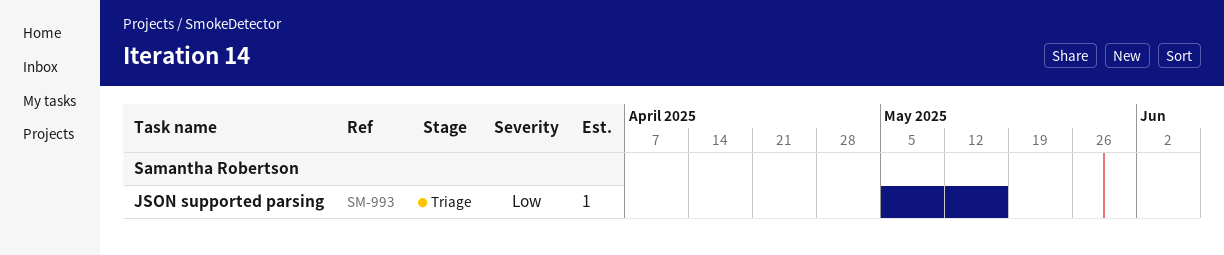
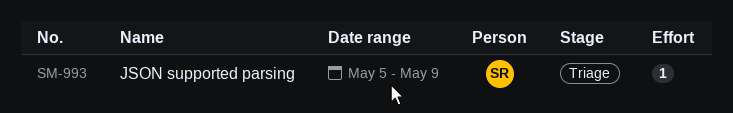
SM-993, due: May 16 -> May 9

